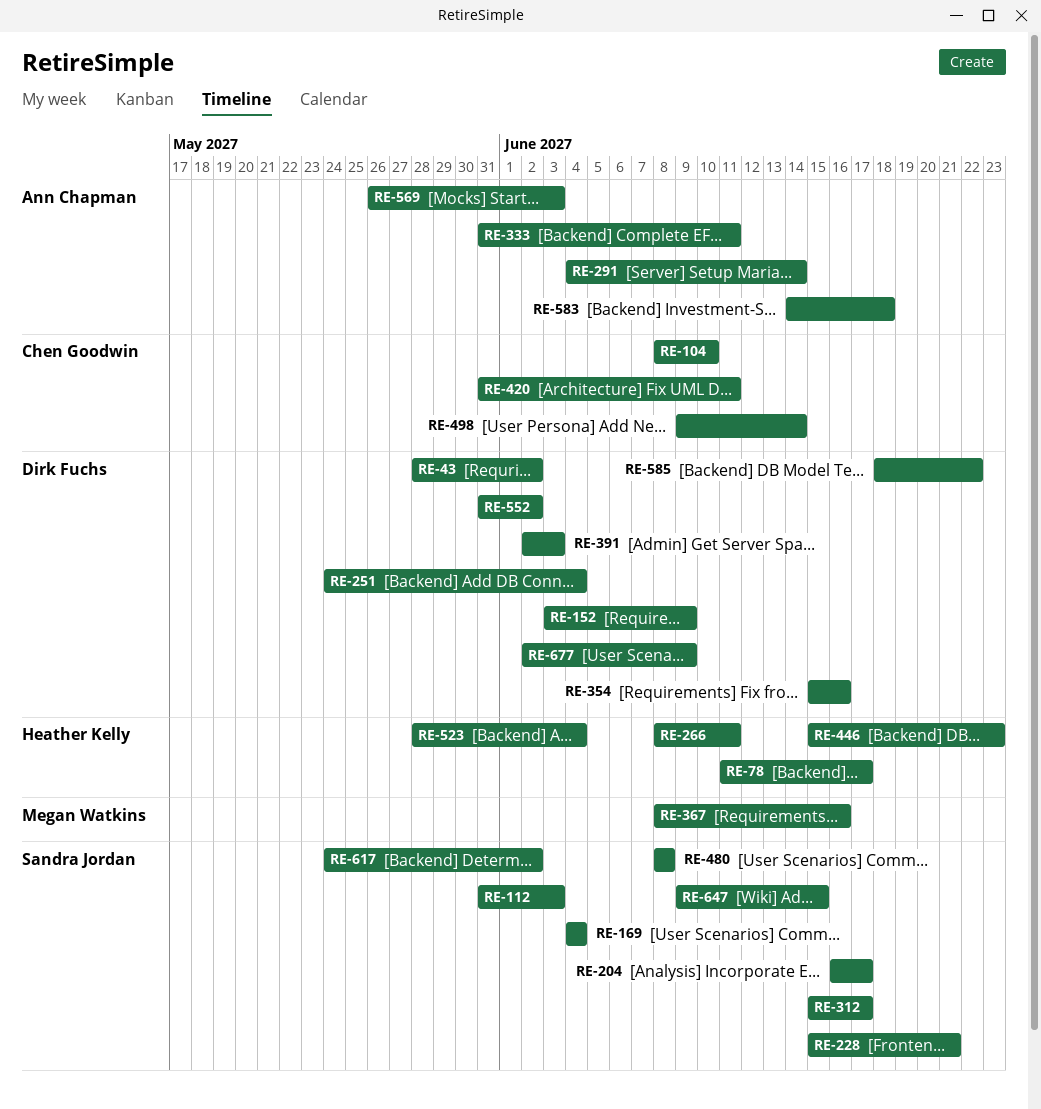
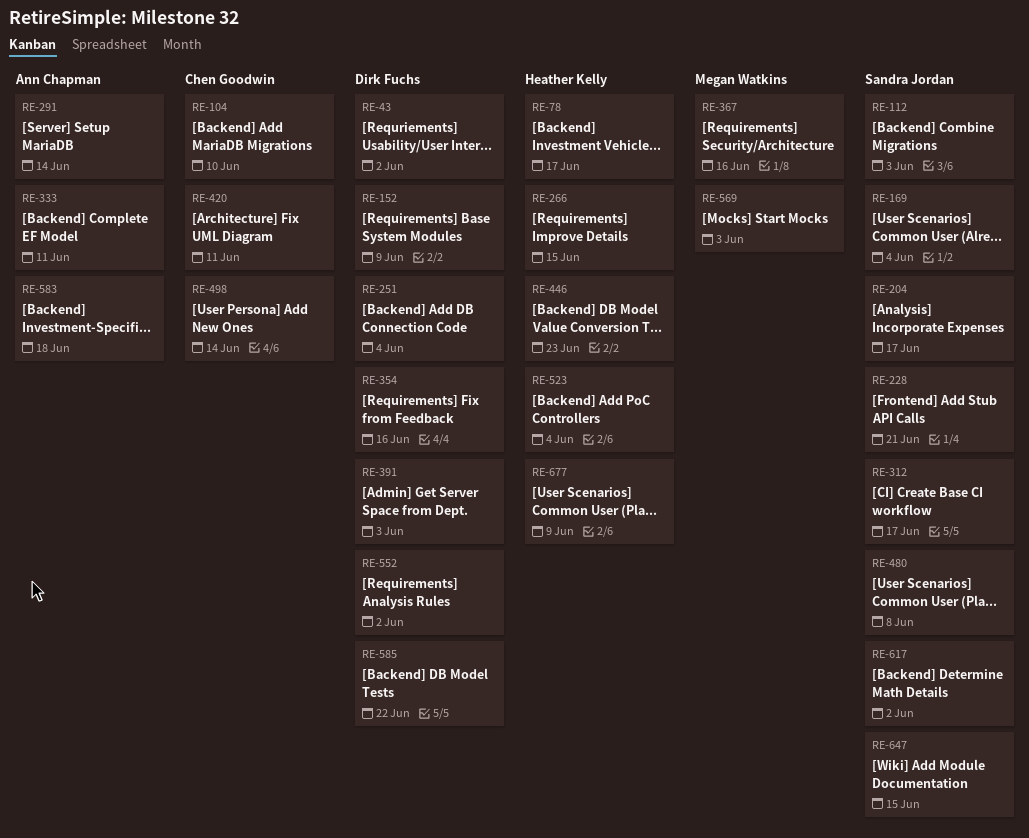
RE-266, due: Jun 11 -> Jun 15
RE-569, owner: Ann Chapman -> Megan Watkins
RE-677, owner: Dirk Fuchs -> Heather Kelly

